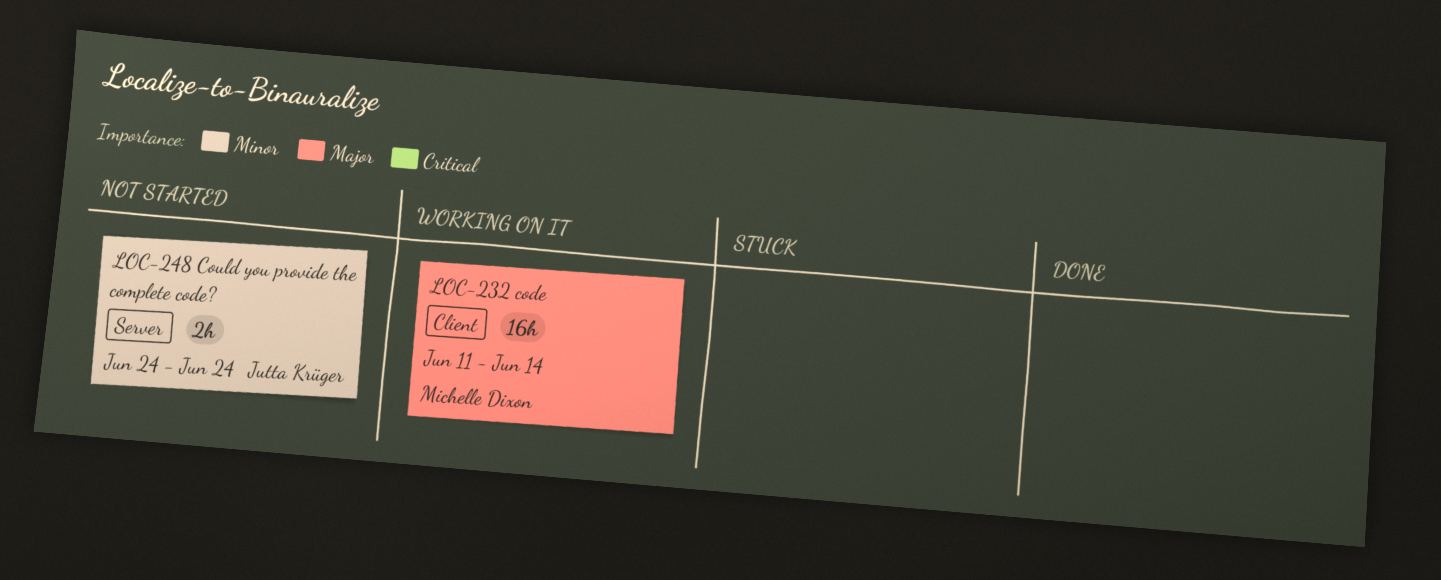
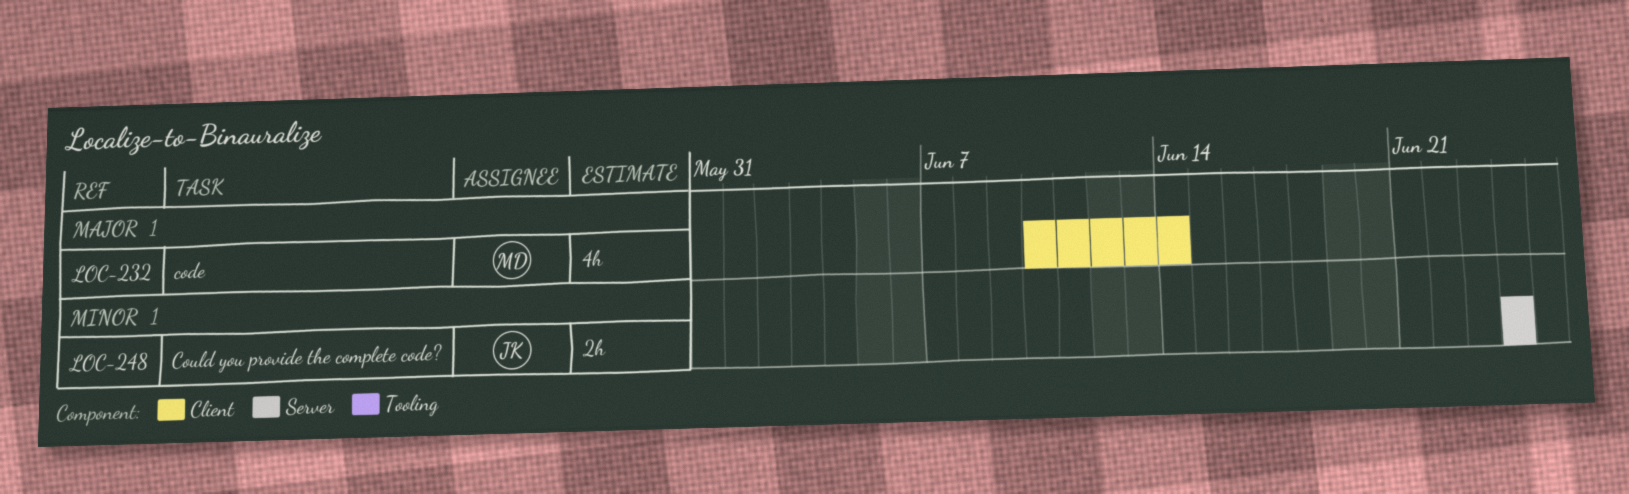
LOC-232, estimate: 16h -> 4h
LOC-232, start: Jun 11 -> Jun 10

